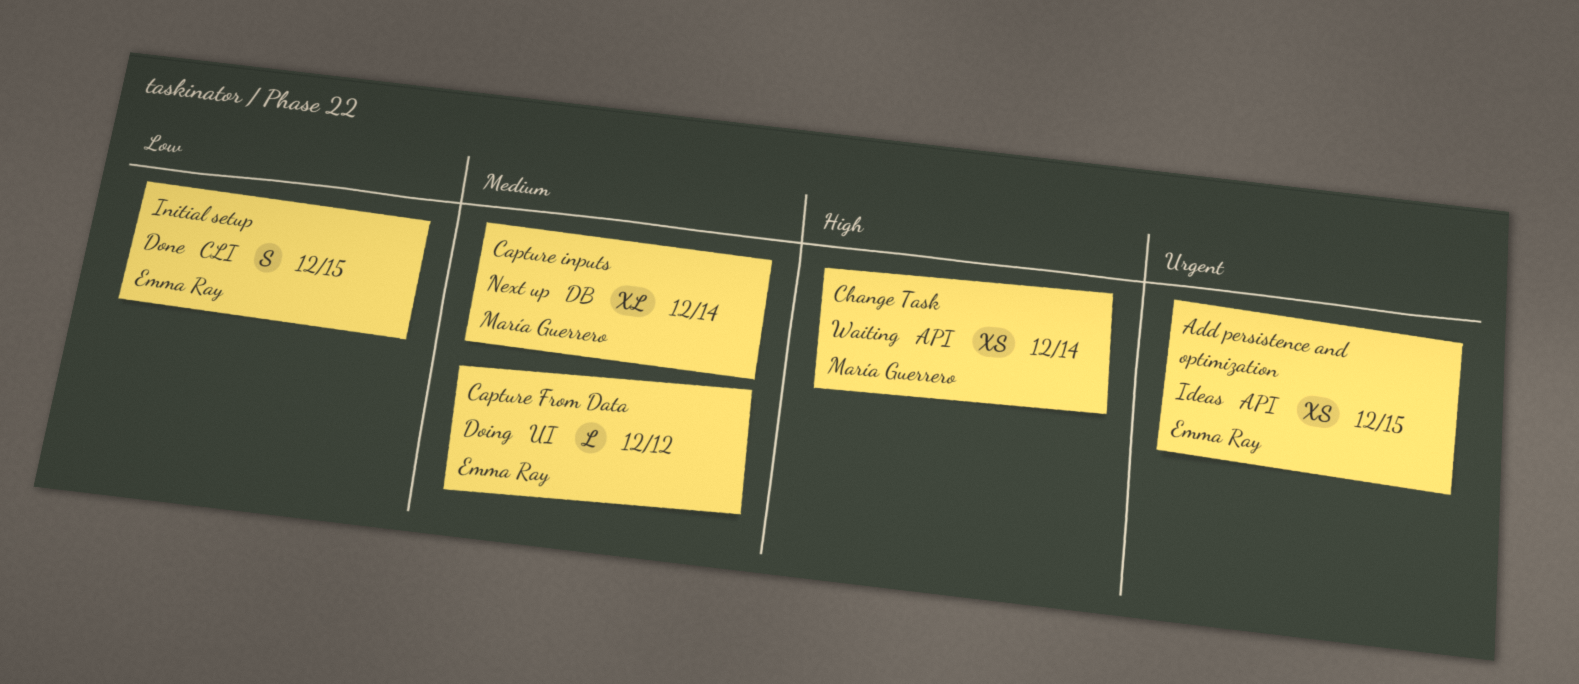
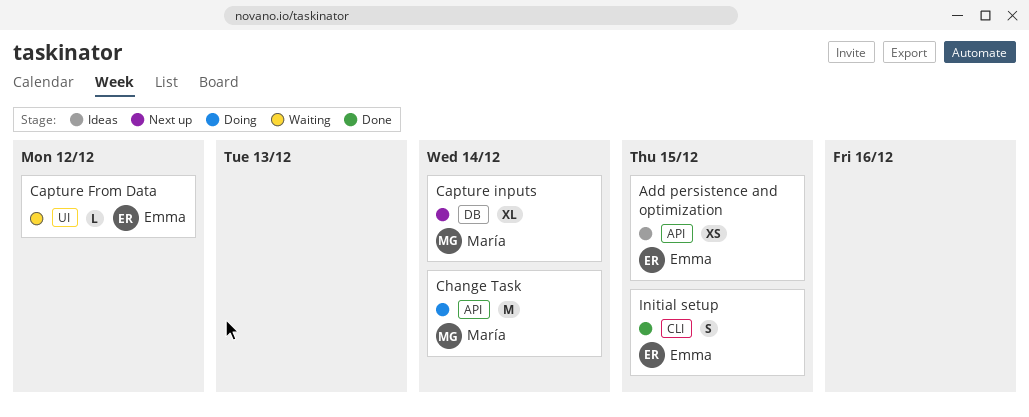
Capture From Data, status: Doing -> Waiting
Change Task, status: Waiting -> Doing
Change Task, estimate: XS -> M

